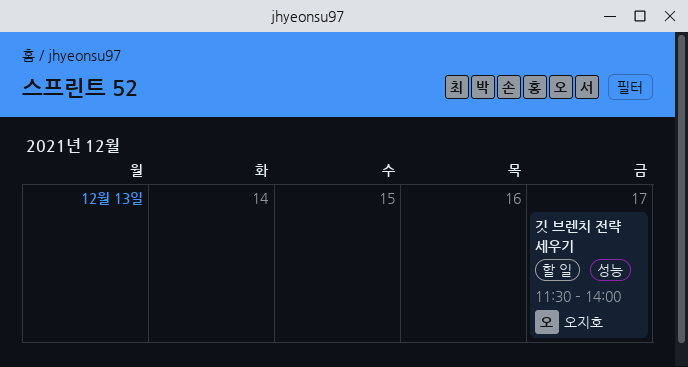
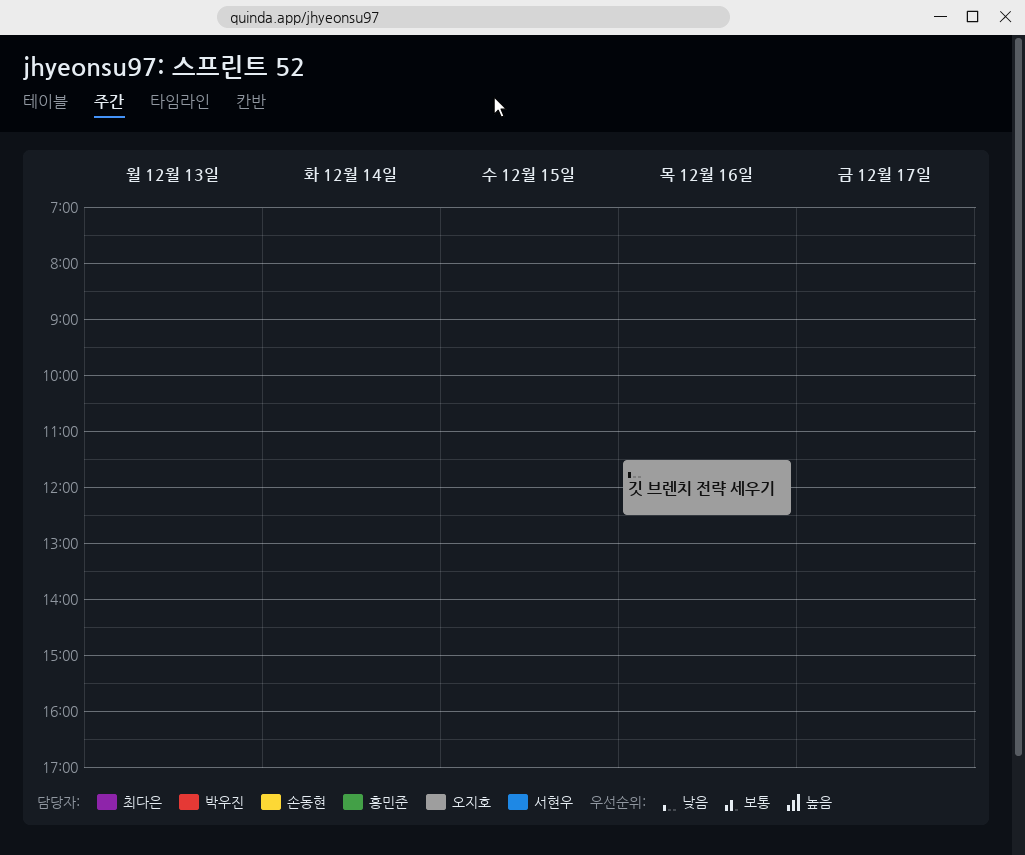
깃 브렌치 전략 세우기, day: Dec 17 -> Dec 16
깃 브렌치 전략 세우기, ends: 14:00 -> 12:30

